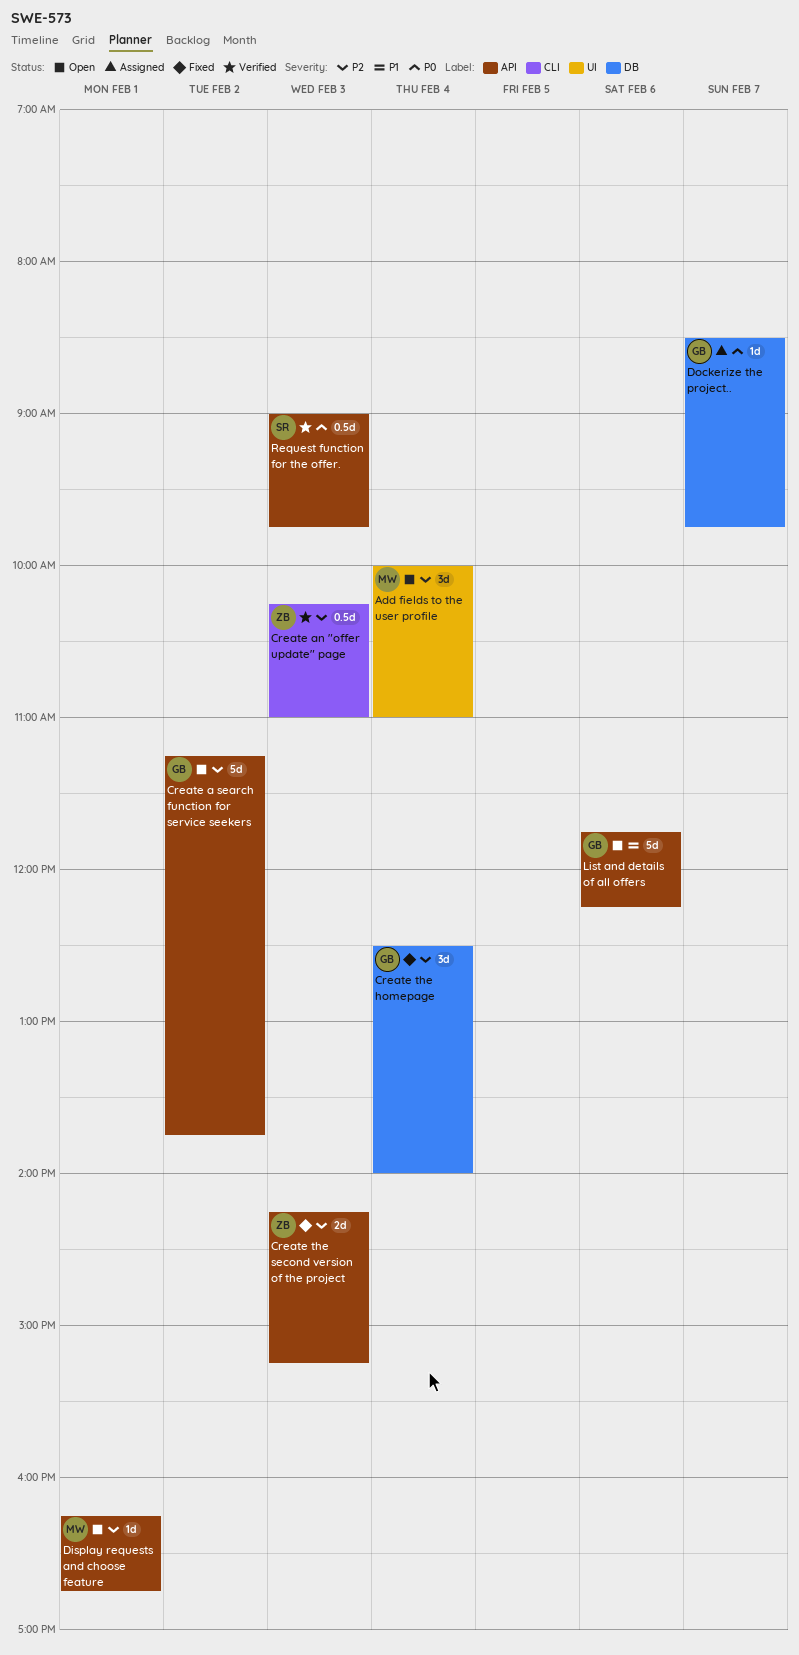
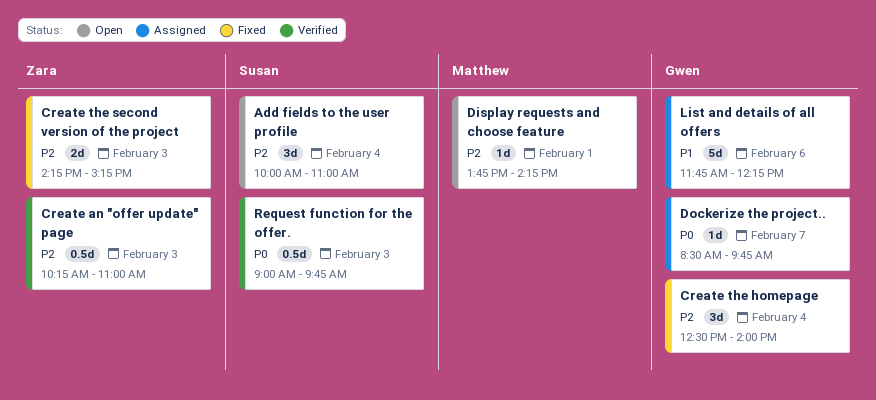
Add fields to the user profile, owner: Matthew -> Susan
Create a search function for service seekers: present -> none
Display requests and choose feature, begins: 16:15 -> 13:45
Display requests and choose feature, ends: 16:45 -> 14:15
List and details of all offers, status: Open -> Assigned

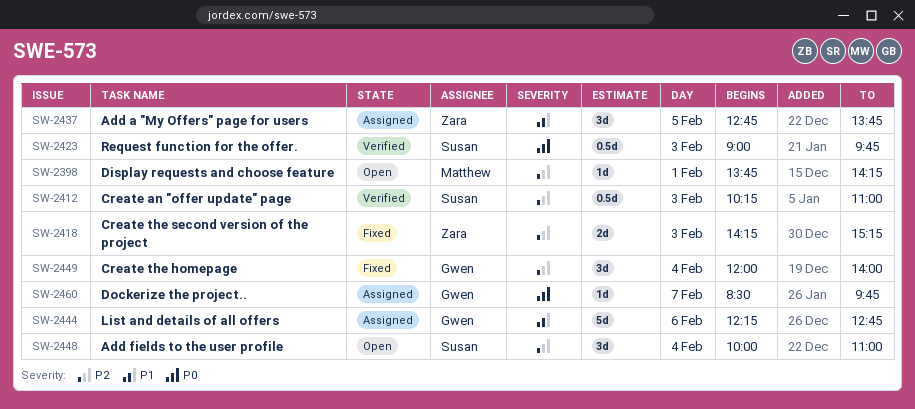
Add a "My Offers" page for users: none -> present
Create an "offer update" page, owner: Zara -> Susan
Create the homepage, begins: 12:30 -> 12:00
List and details of all offers, begins: 11:45 -> 12:15
List and details of all offers, ends: 12:15 -> 12:45

